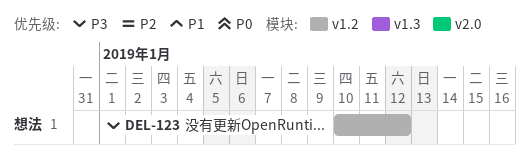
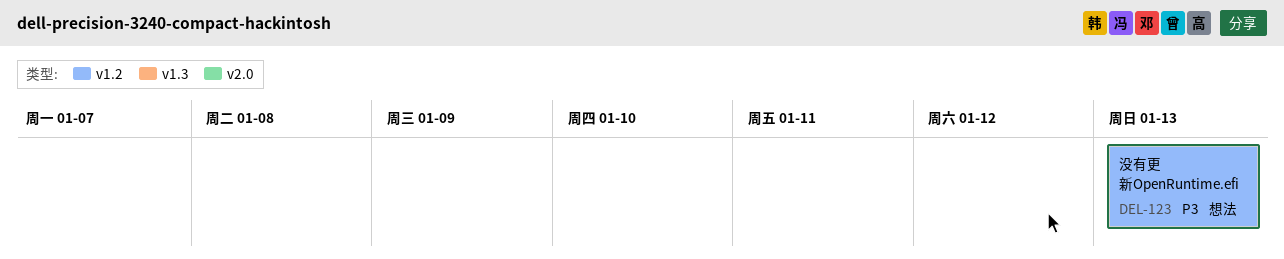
DEL-123, due: Jan 12 -> Jan 13

